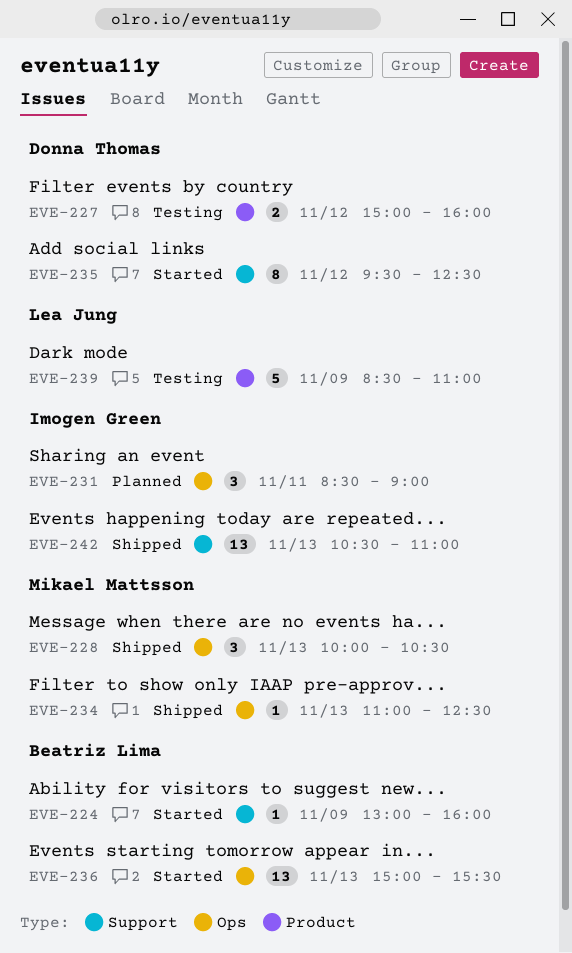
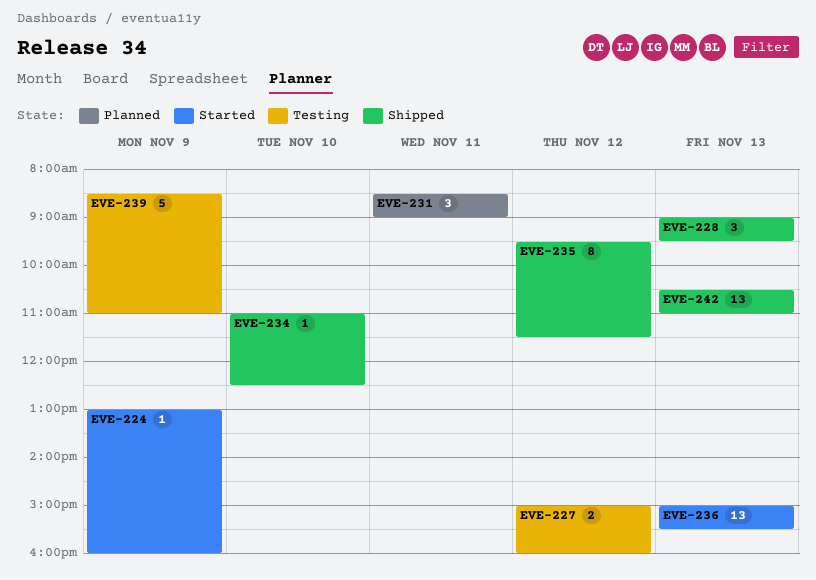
EVE-228, begins: 10:00 -> 09:00
EVE-228, ends: 10:30 -> 09:30
EVE-234, day: Nov 13 -> Nov 10
EVE-235, status: Started -> Shipped
EVE-235, ends: 12:30 -> 11:30

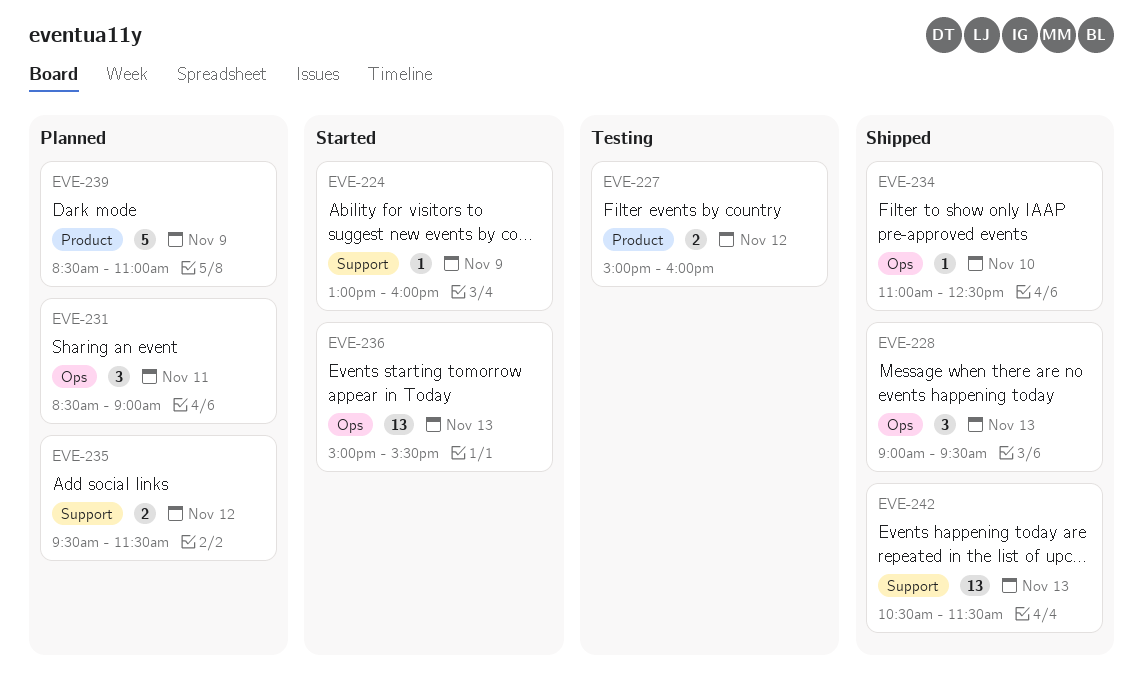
EVE-235, status: Shipped -> Planned
EVE-235, estimate: 8 -> 2
EVE-239, status: Testing -> Planned
EVE-242, ends: 11:00 -> 11:30

